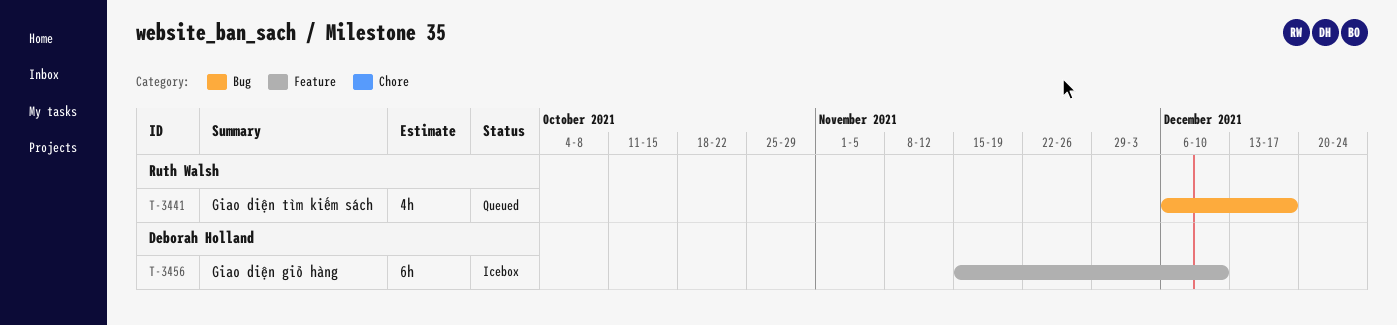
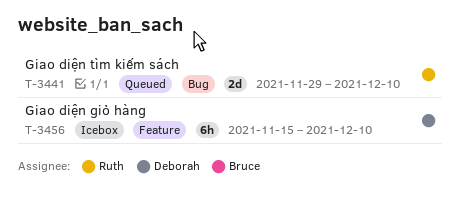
T-3441, estimate: 4h -> 2d
T-3441, start: Dec 6 -> Nov 29
T-3441, due: Dec 17 -> Dec 10

